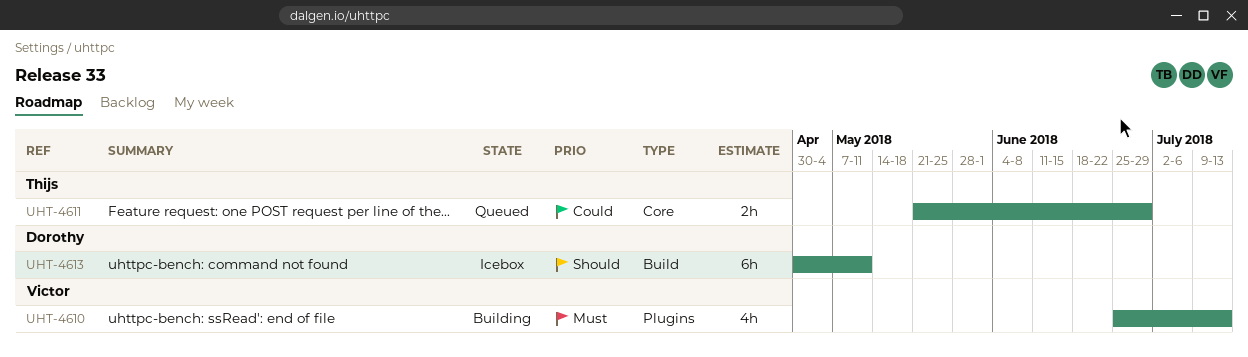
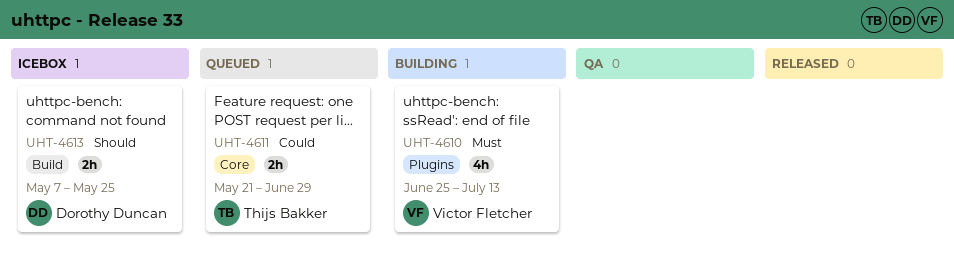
UHT-4613, estimate: 6h -> 2h
UHT-4613, start: Apr 30 -> May 7
UHT-4613, due: May 11 -> May 25

